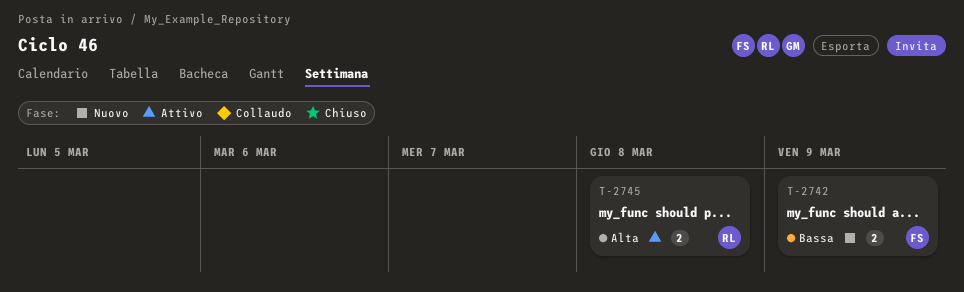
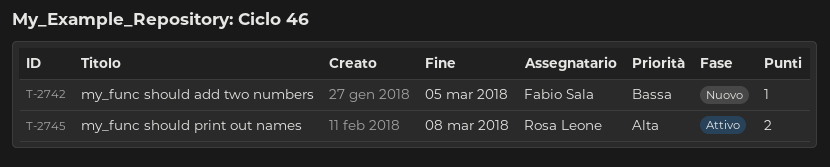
T-2742, estimate: 2 -> 1
T-2742, due: Mar 9 -> Mar 5

